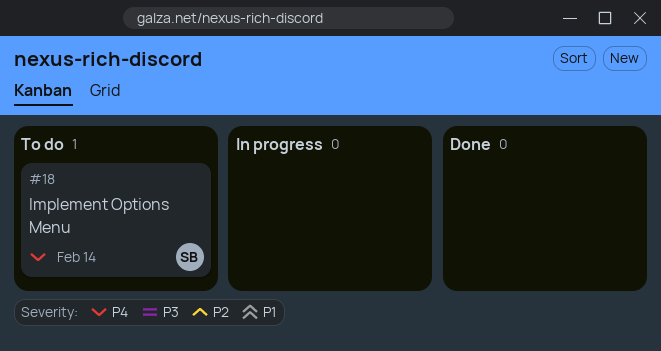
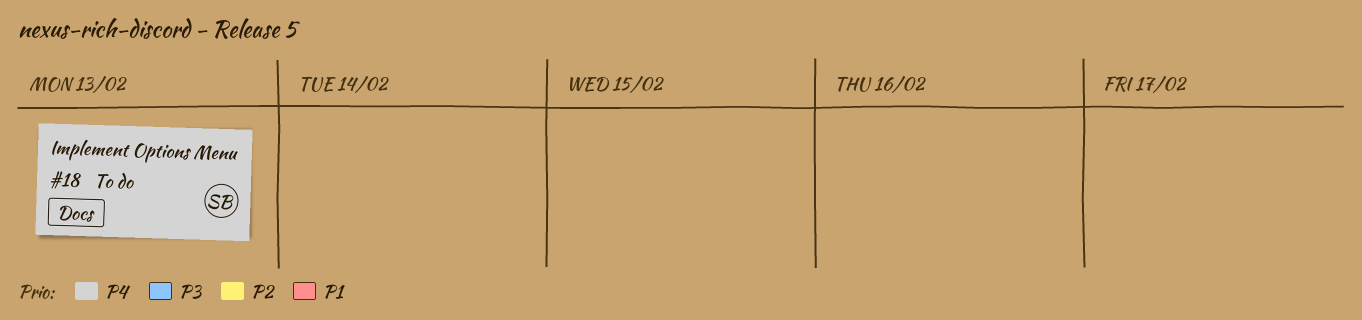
#18, due: Feb 14 -> Feb 13

